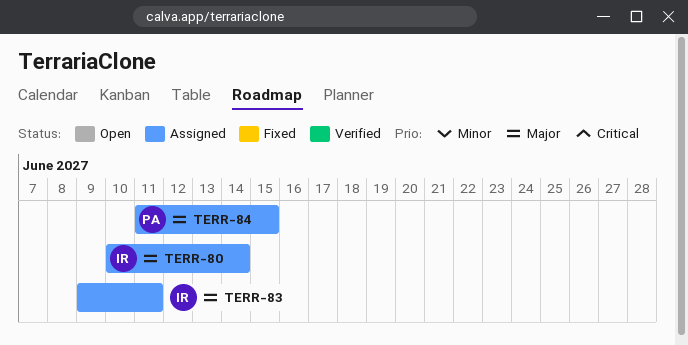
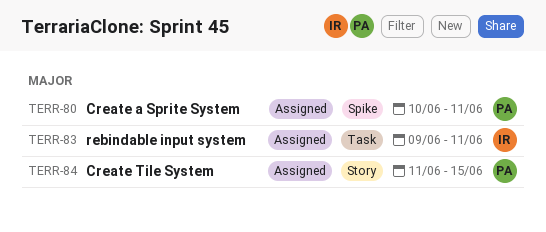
TERR-80, owner: IR -> PA
TERR-80, due: Jun 14 -> Jun 11

